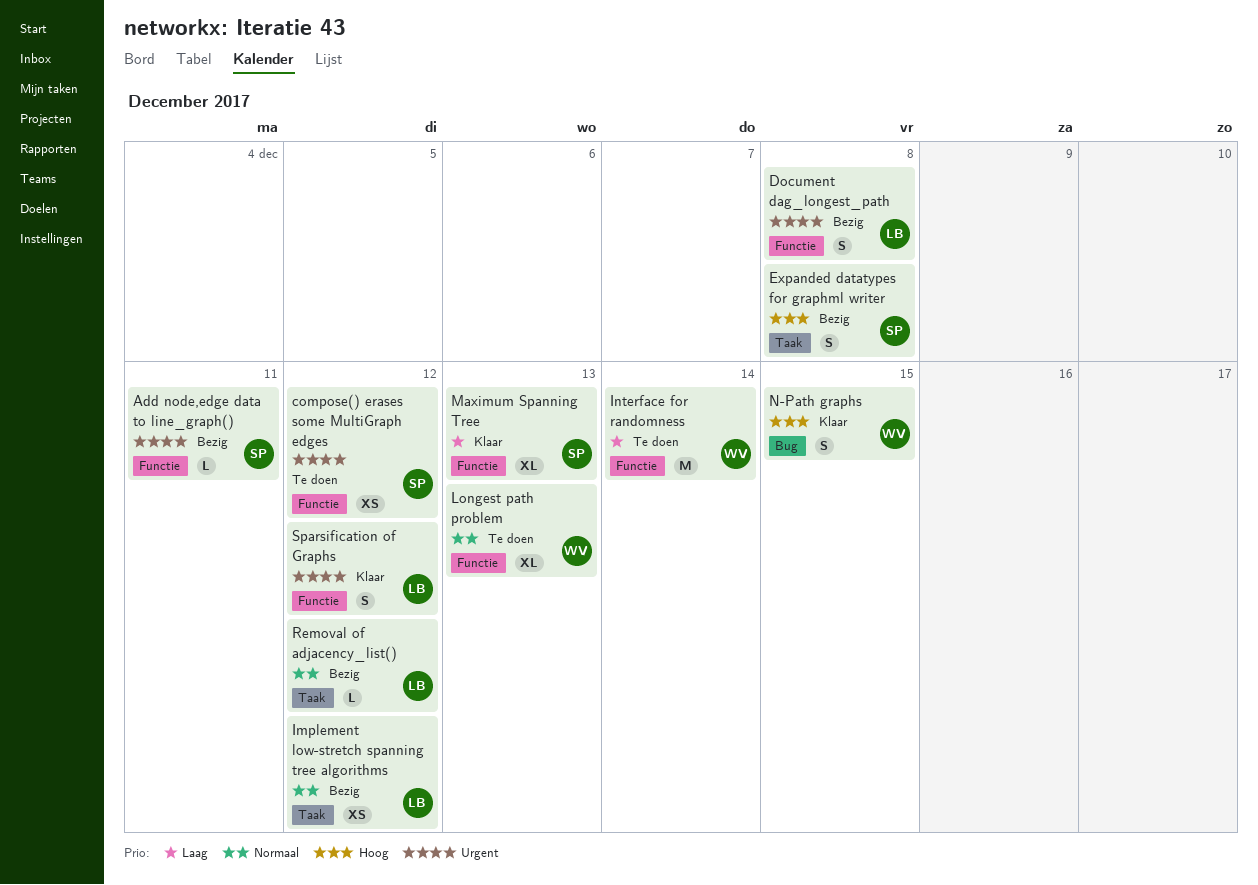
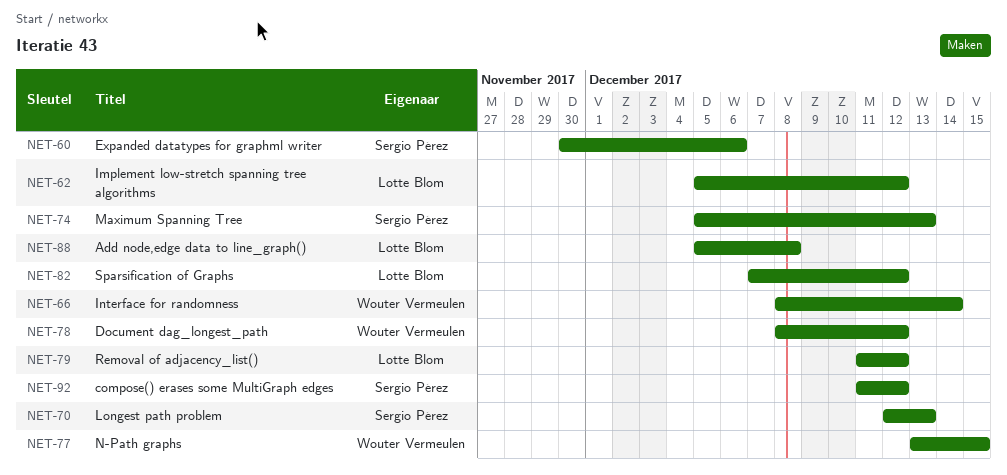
Add node,edge data to line_graph(), owner: Sergio Pérez -> Lotte Blom
Add node,edge data to line_graph(), due: Dec 11 -> Dec 8
Document dag_longest_path, owner: Lotte Blom -> Wouter Vermeulen
Document dag_longest_path, due: Dec 8 -> Dec 12
Expanded datatypes for graphml writer, due: Dec 8 -> Dec 6
Longest path problem, owner: Wouter Vermeulen -> Sergio Pérez

